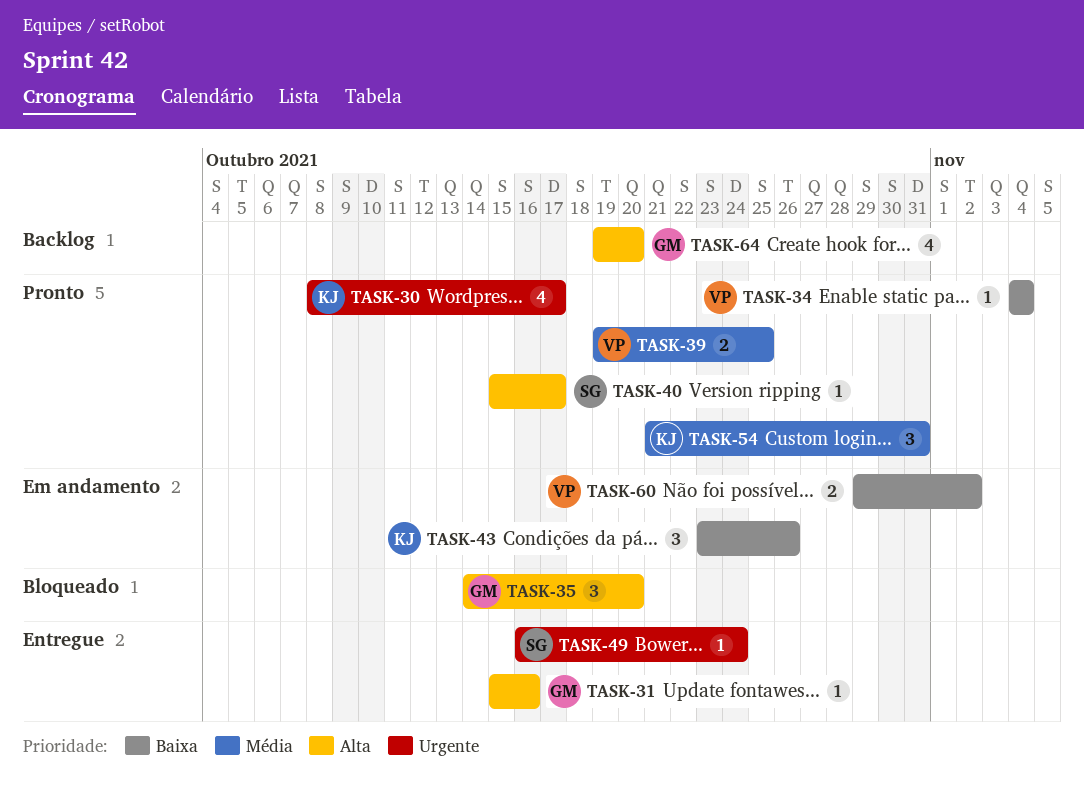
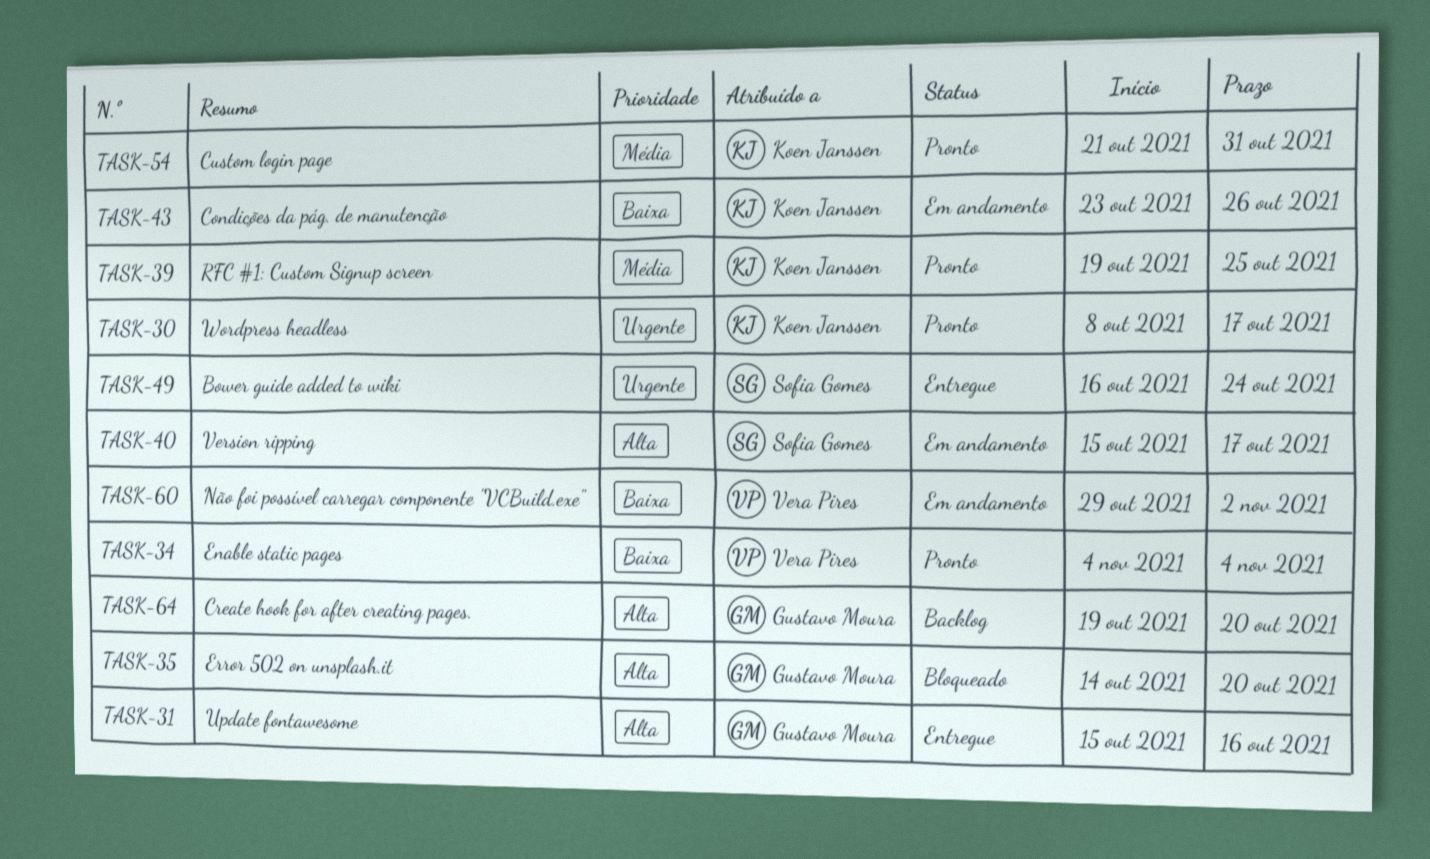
TASK-39, owner: Vera Pires -> Koen Janssen
TASK-40, status: Pronto -> Em andamento

